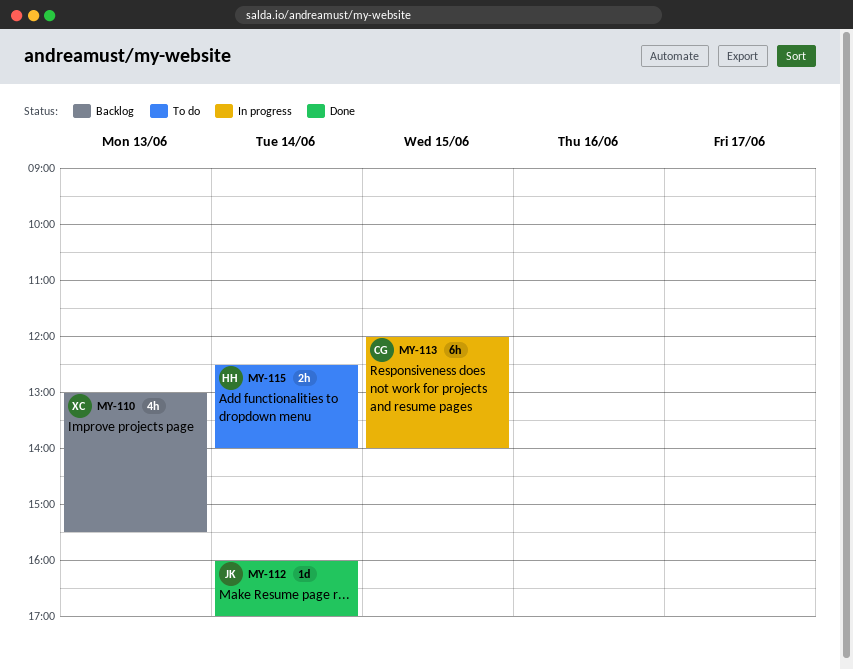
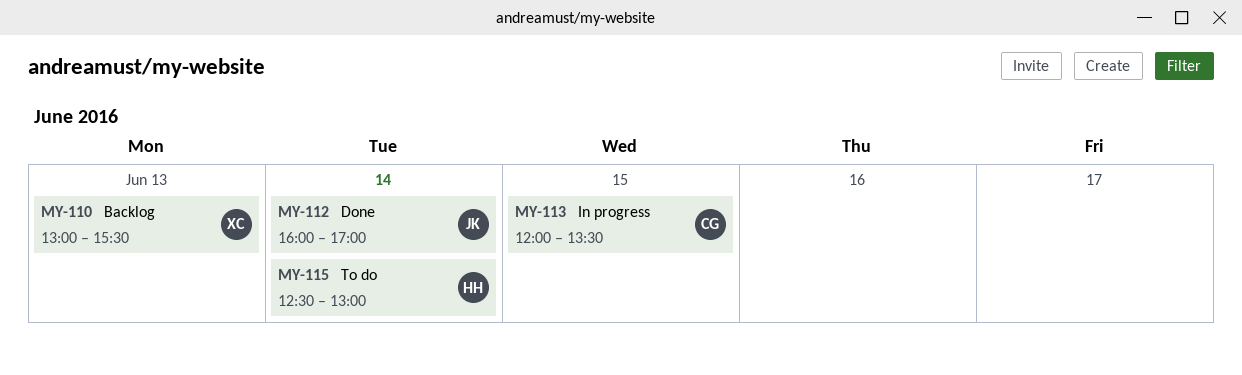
MY-113, ends: 14:00 -> 13:30
MY-115, ends: 14:00 -> 13:00

